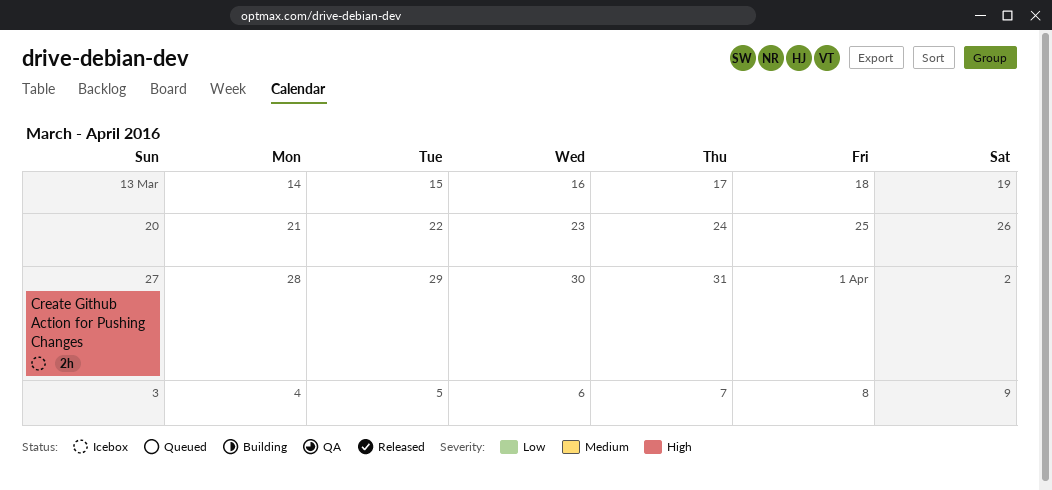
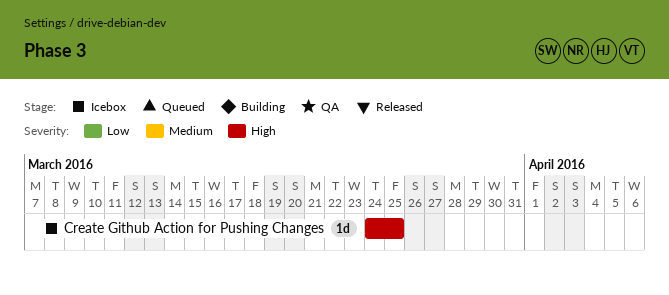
Create Github Action for Pushing Changes, estimate: 2h -> 1d
Create Github Action for Pushing Changes, due: Mar 27 -> Mar 25

